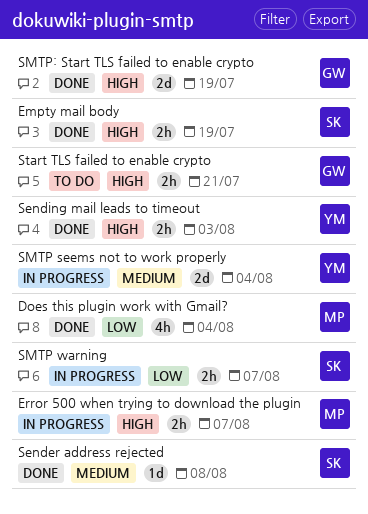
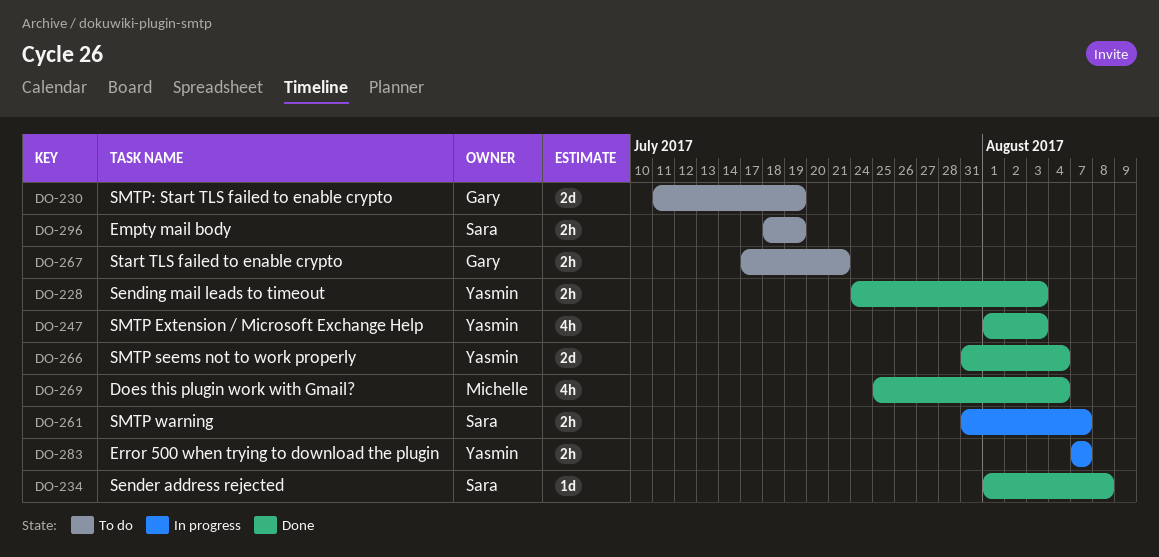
Empty mail body, status: Done -> To do
Error 500 when trying to download the plugin, owner: Michelle -> Yasmin
SMTP Extension / Microsoft Exchange Help: none -> present
SMTP seems not to work properly, status: In progress -> Done
SMTP: Start TLS failed to enable crypto, status: Done -> To do

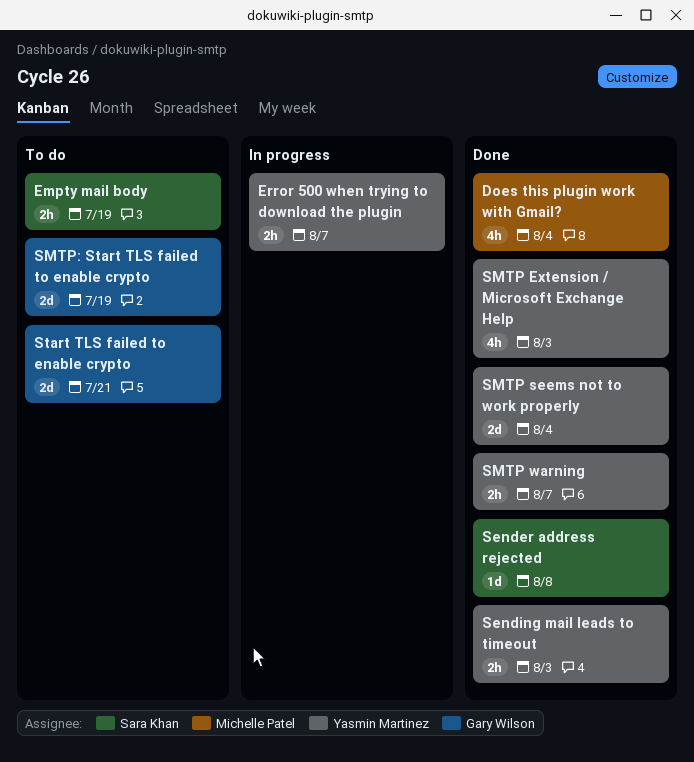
SMTP warning, status: In progress -> Done
SMTP warning, owner: Sara Khan -> Yasmin Martinez
Start TLS failed to enable crypto, estimate: 2h -> 2d

